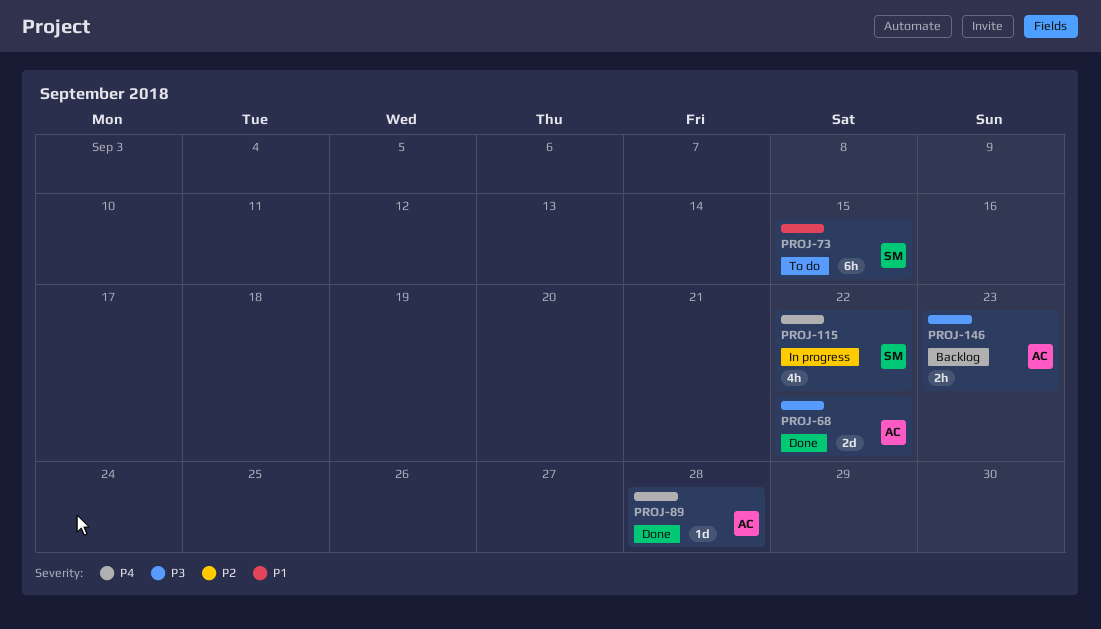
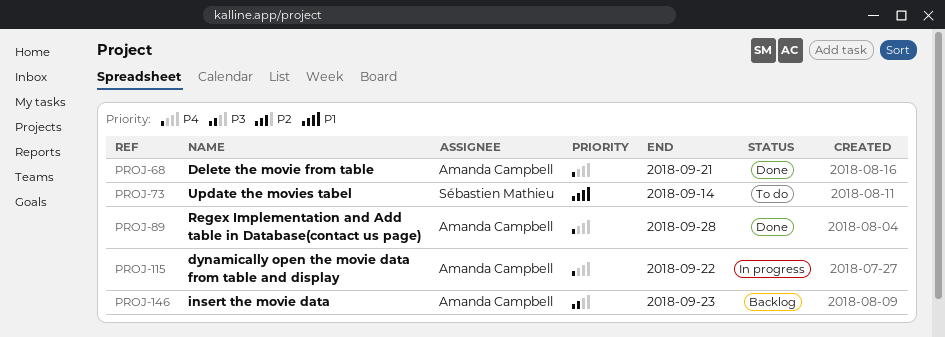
PROJ-68, priority: P3 -> P4
PROJ-68, due: Sep 22 -> Sep 21
PROJ-73, due: Sep 15 -> Sep 14
PROJ-115, owner: Sébastien Mathieu -> Amanda Campbell

